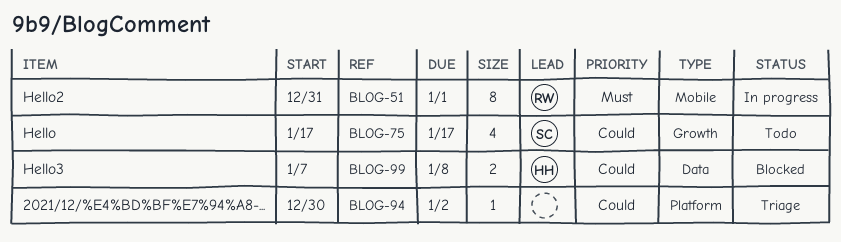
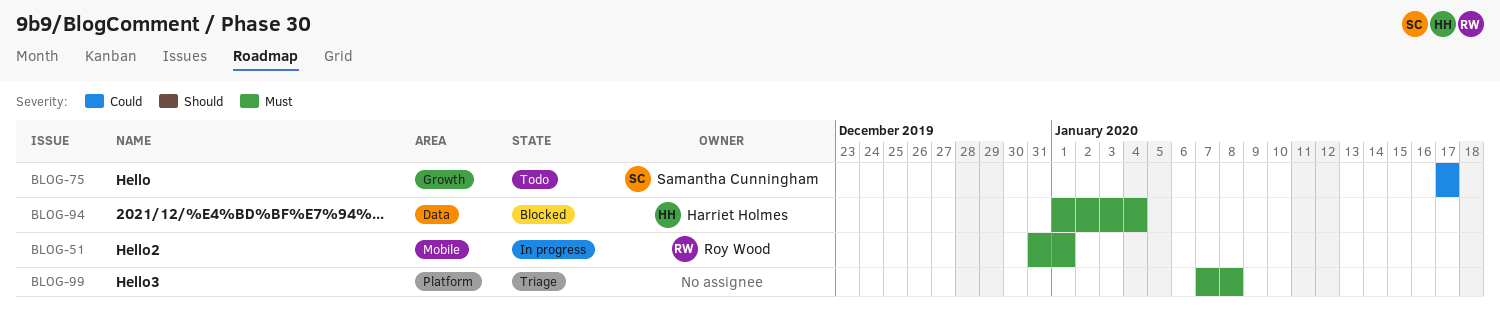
BLOG-94, status: Triage -> Blocked
BLOG-94, owner: none -> Harriet Holmes
BLOG-94, priority: Could -> Must
BLOG-94, label: Platform -> Data
BLOG-94, start: Dec 30 -> Jan 1
BLOG-94, due: Jan 2 -> Jan 4
BLOG-99, status: Blocked -> Triage
BLOG-99, owner: Harriet Holmes -> none
BLOG-99, priority: Could -> Must
BLOG-99, label: Data -> Platform

